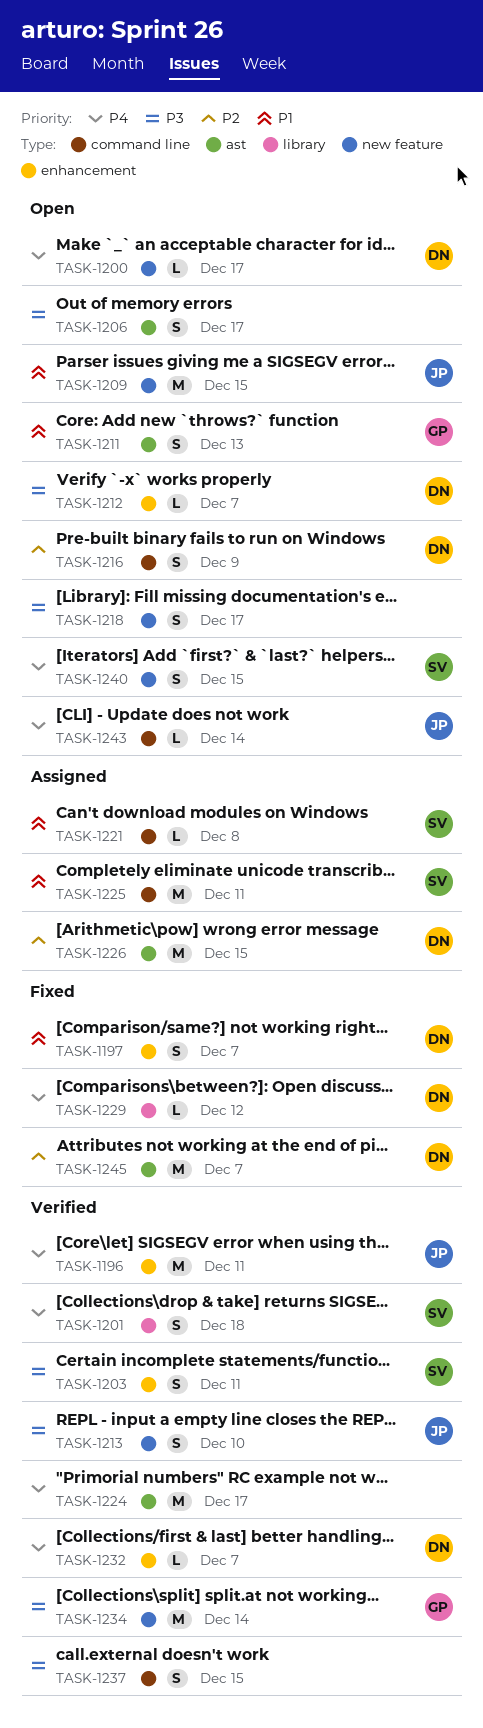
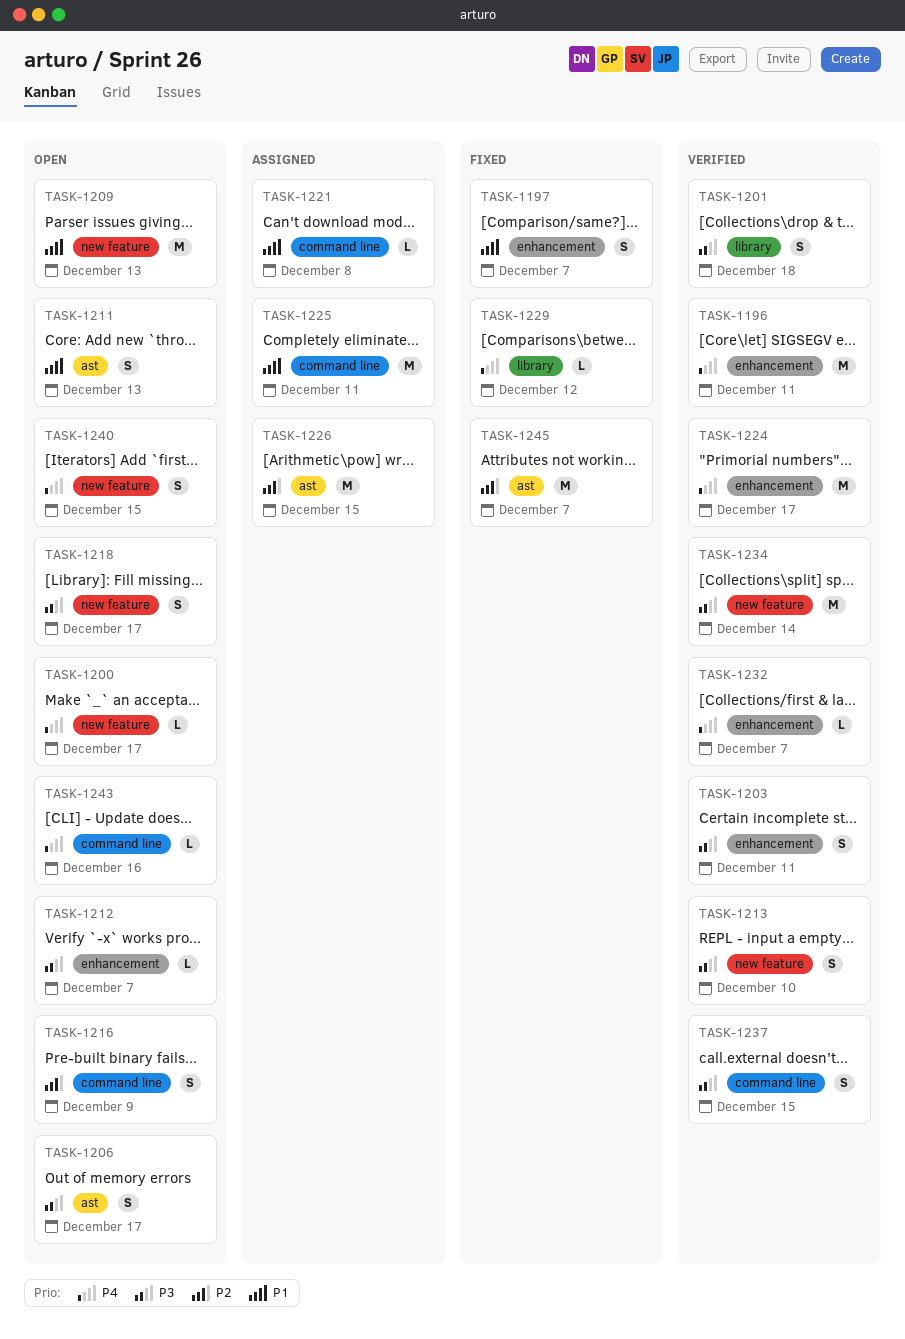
TASK-1201, priority: P4 -> P3
TASK-1209, due: Dec 15 -> Dec 13
TASK-1224, label: ast -> enhancement
TASK-1243, due: Dec 14 -> Dec 16

